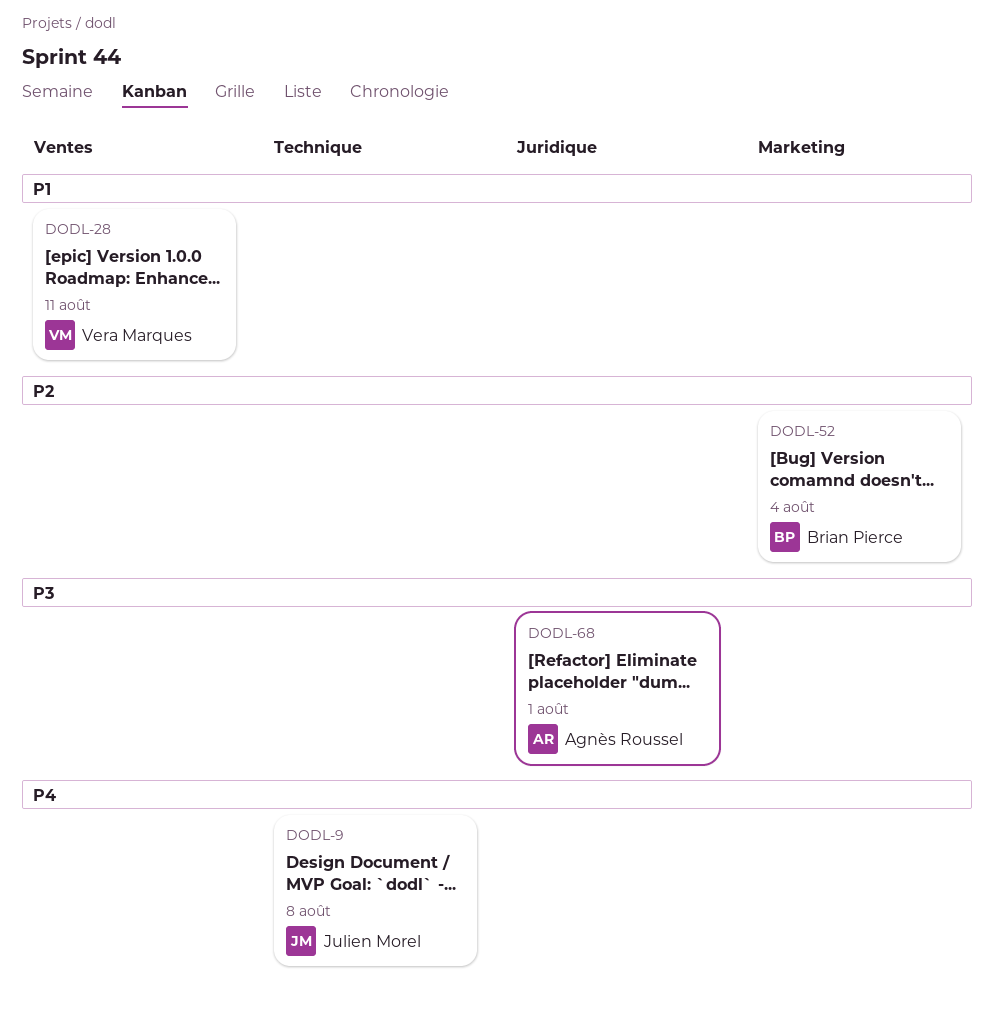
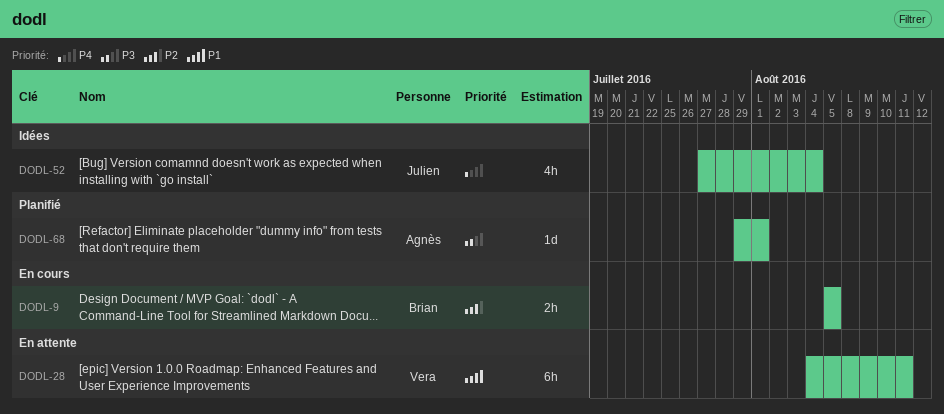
DODL-9, owner: Julien Morel -> Brian Pierce
DODL-9, priority: P4 -> P2
DODL-9, due: Aug 8 -> Aug 5
DODL-52, owner: Brian Pierce -> Julien Morel
DODL-52, priority: P2 -> P4

